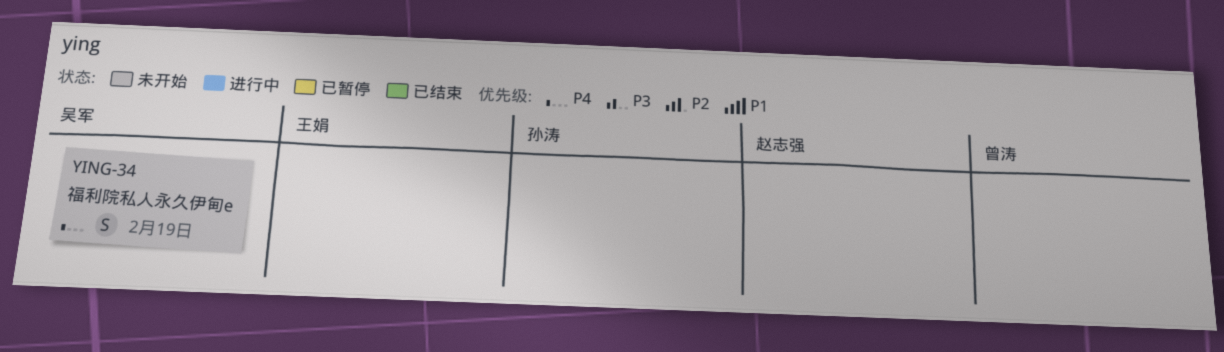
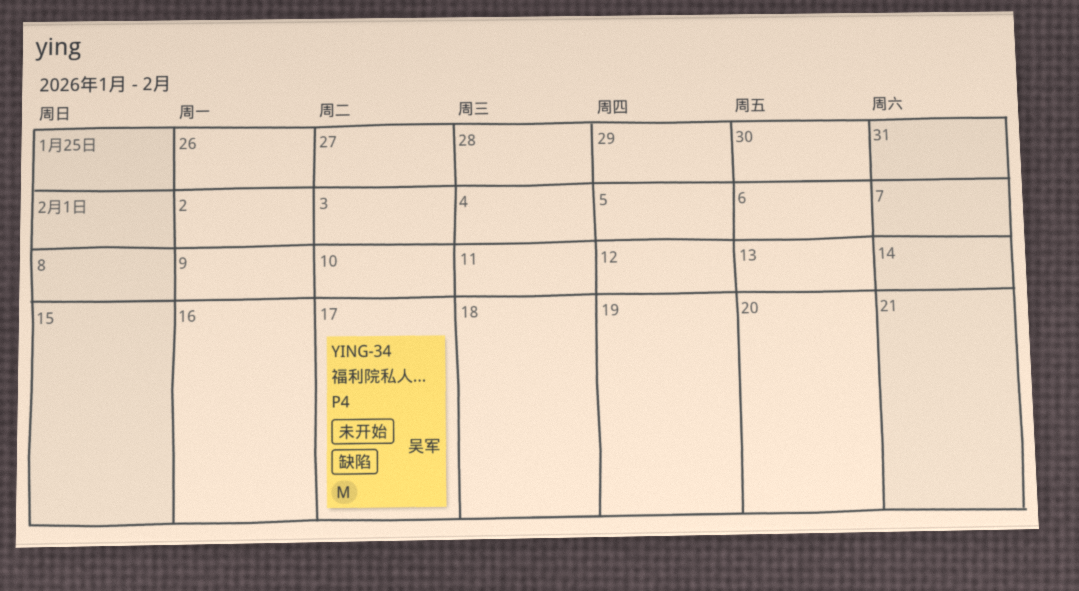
YING-34, estimate: S -> M
YING-34, due: Feb 19 -> Feb 17

